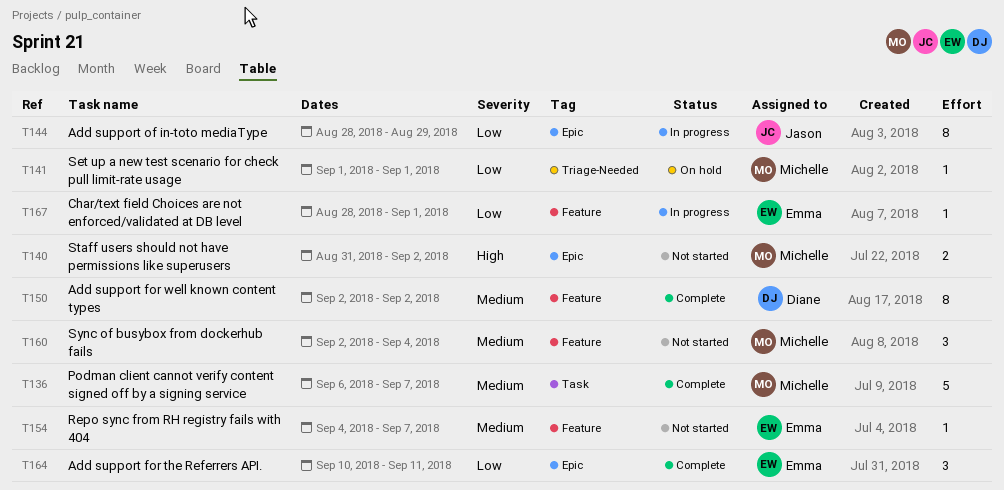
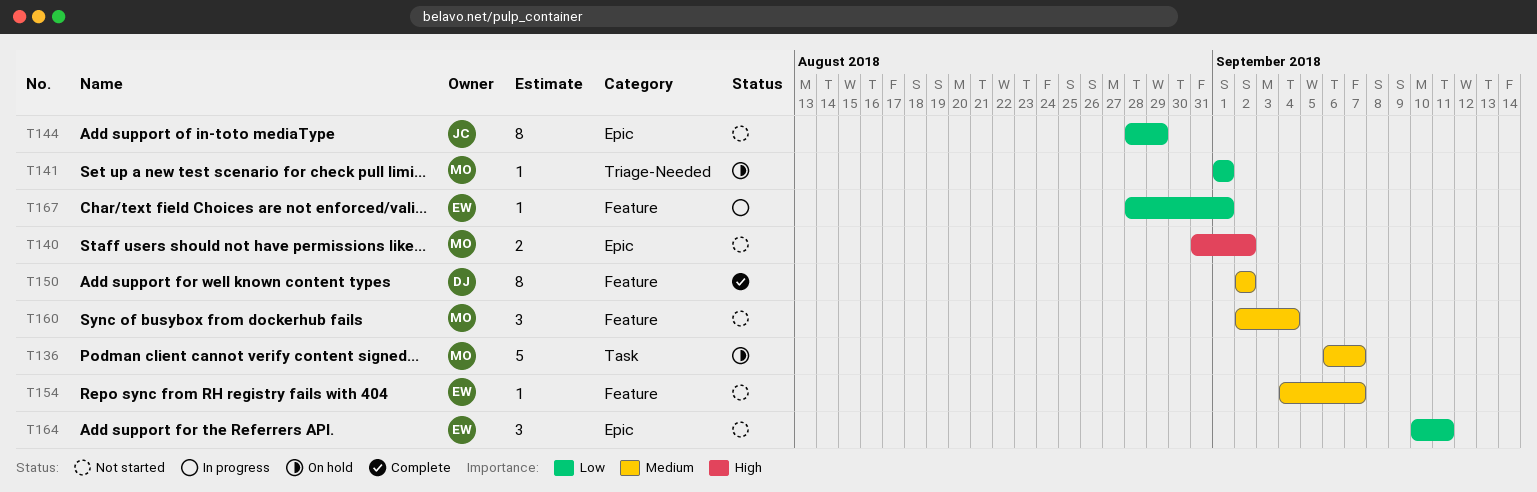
T136, status: Complete -> On hold
T144, status: In progress -> Not started
T164, status: Complete -> Not started

